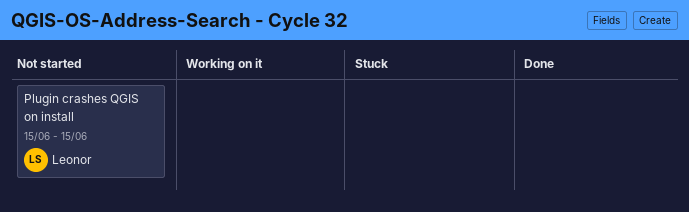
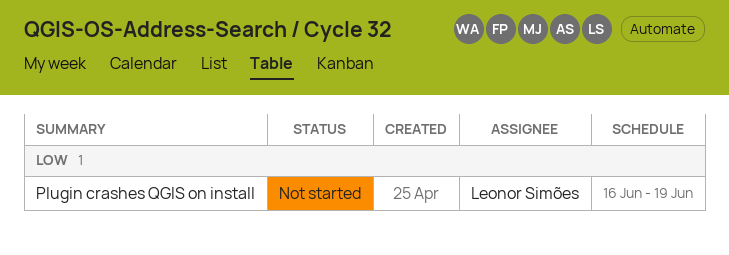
Plugin crashes QGIS on install, start: Jun 15 -> Jun 16
Plugin crashes QGIS on install, due: Jun 15 -> Jun 19

